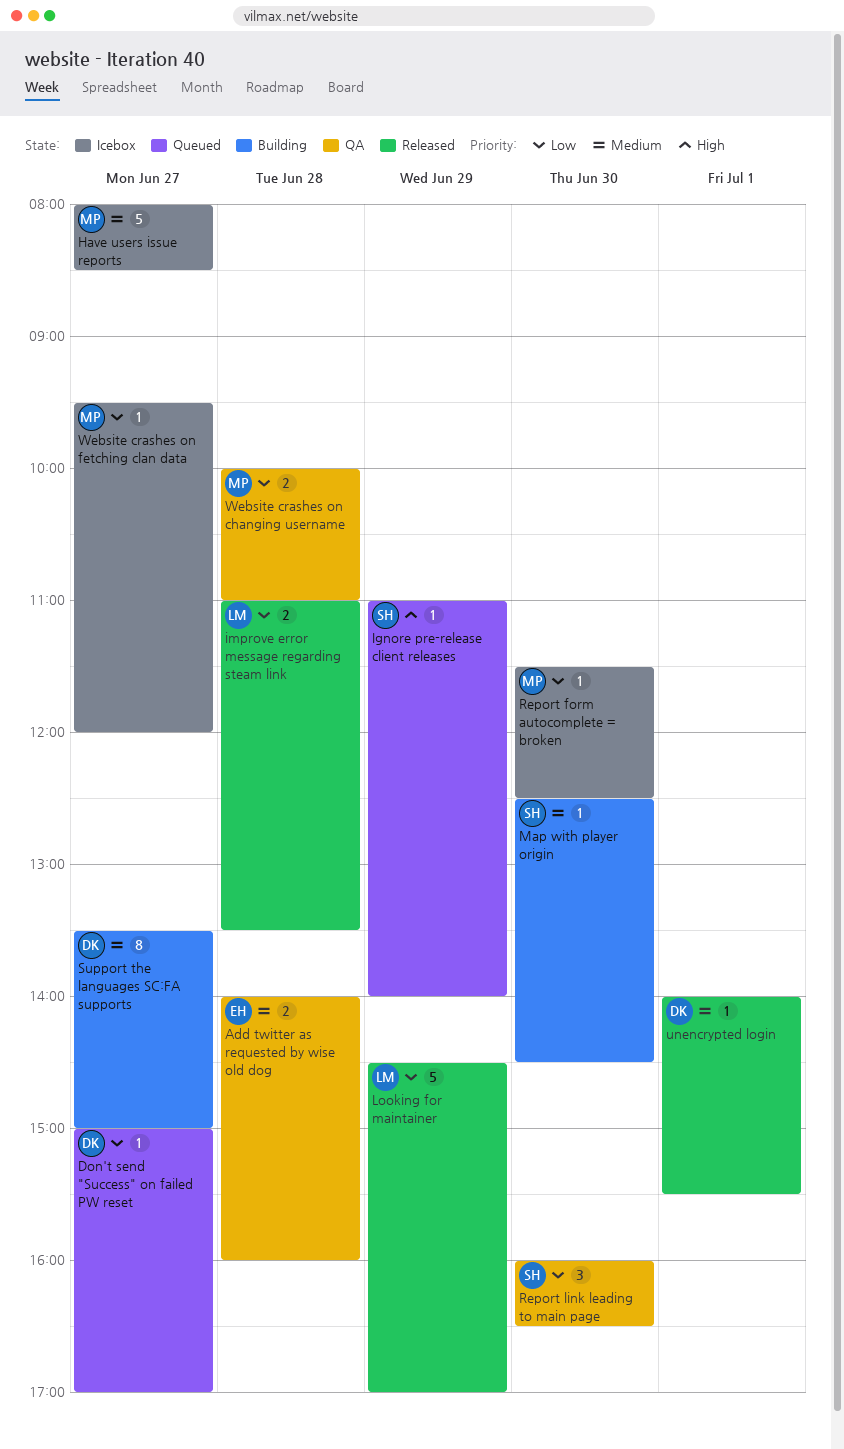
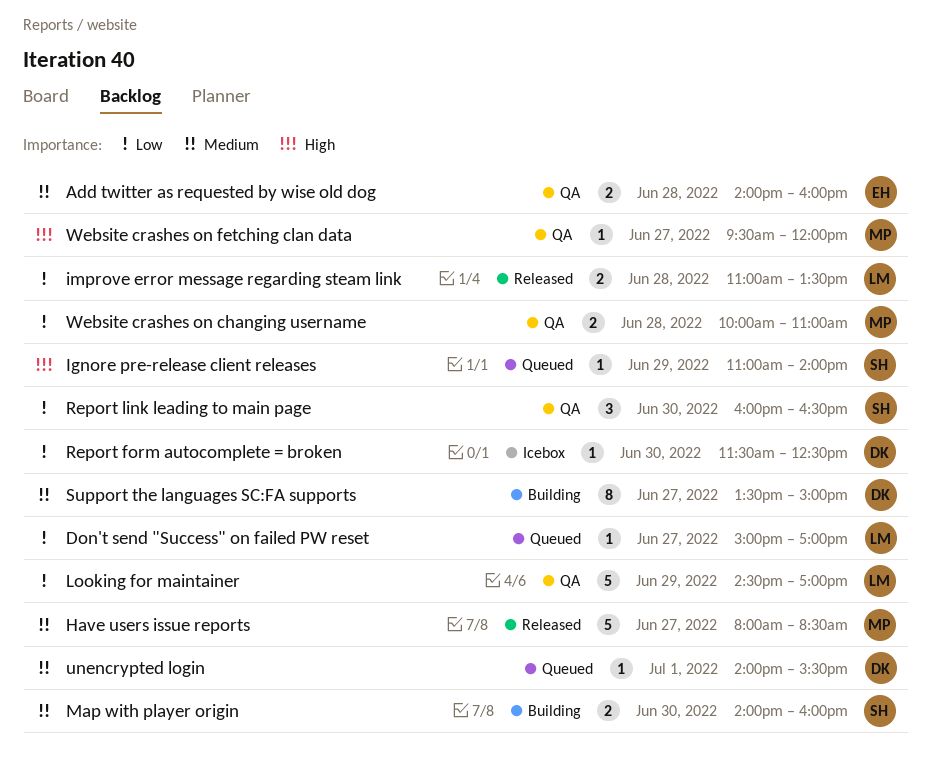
Don't send "Success" on failed PW reset, owner: DK -> LM
Have users issue reports, status: Icebox -> Released
Looking for maintainer, status: Released -> QA
Map with player origin, estimate: 1 -> 2
Map with player origin, begins: 12:30 -> 14:00
Map with player origin, ends: 14:30 -> 16:00
Report form autocomplete = broken, owner: MP -> DK
unencrypted login, status: Released -> Queued
Website crashes on fetching clan data, status: Icebox -> QA
Website crashes on fetching clan data, priority: Low -> High

